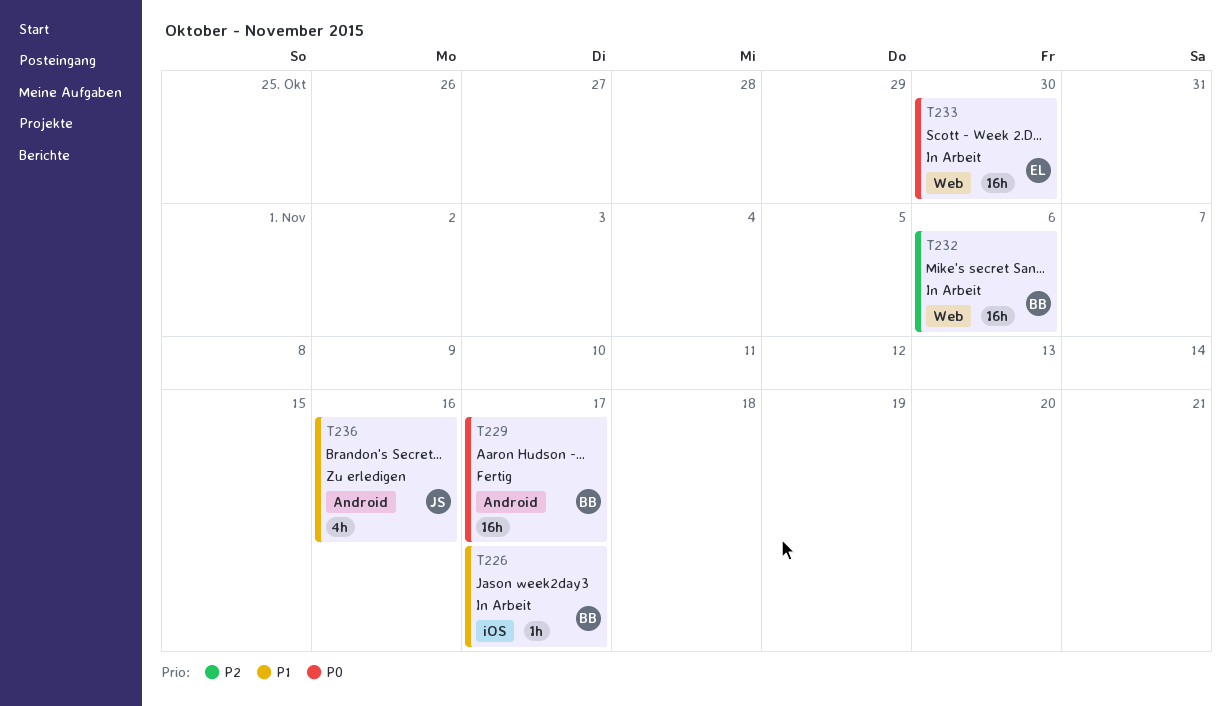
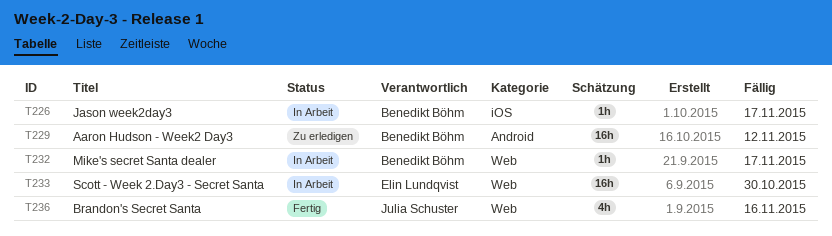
T229, status: Fertig -> Zu erledigen
T229, due: Nov 17 -> Nov 12
T232, estimate: 16h -> 1h
T232, due: Nov 6 -> Nov 17
T236, status: Zu erledigen -> Fertig
T236, label: Android -> Web

